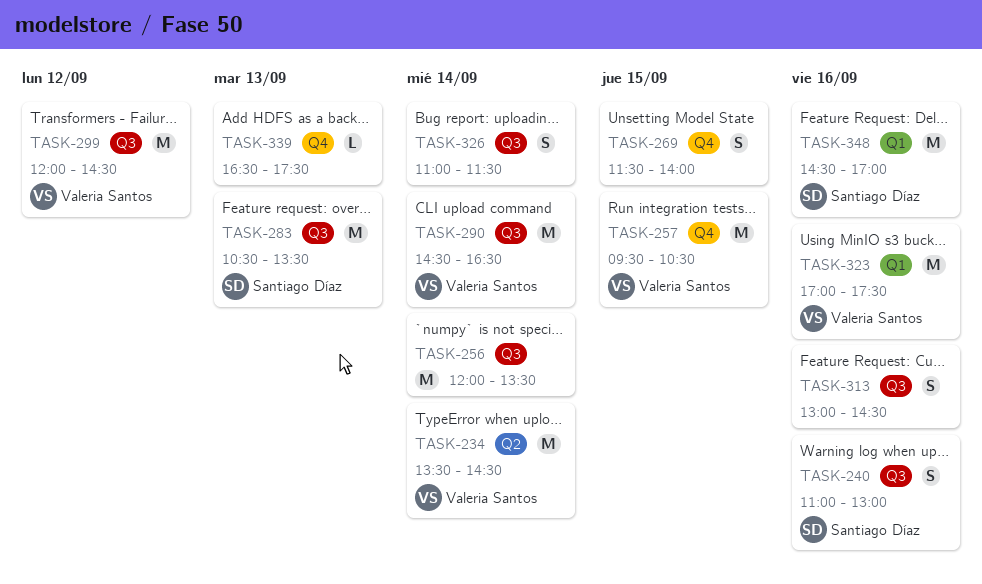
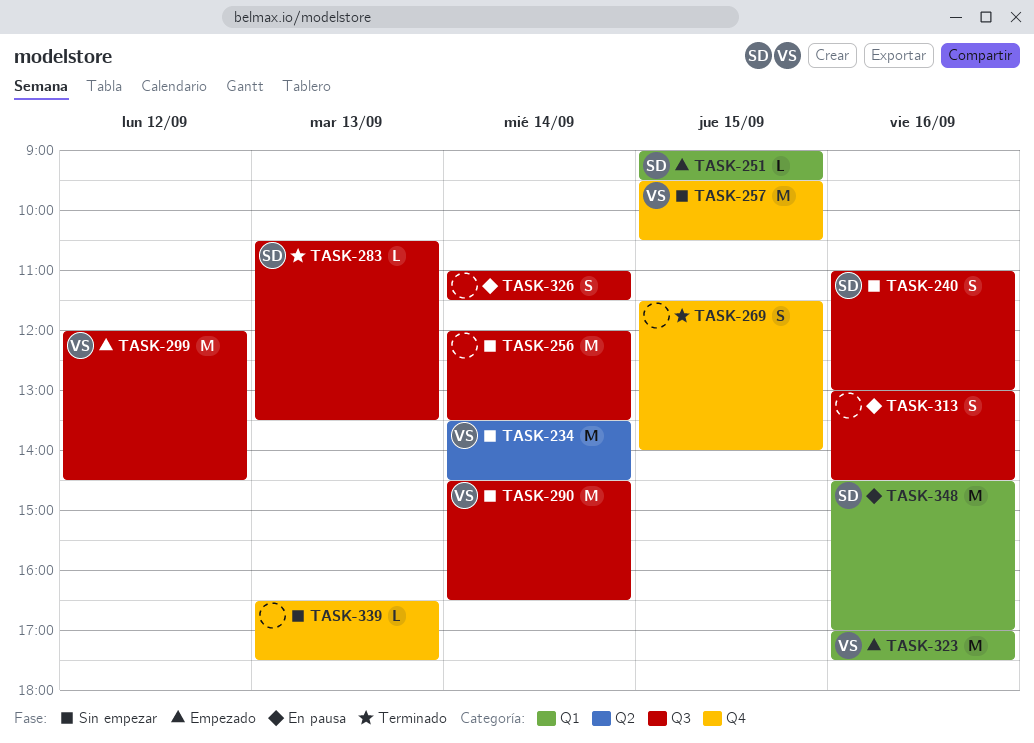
TASK-251: none -> present
TASK-283, estimate: M -> L

